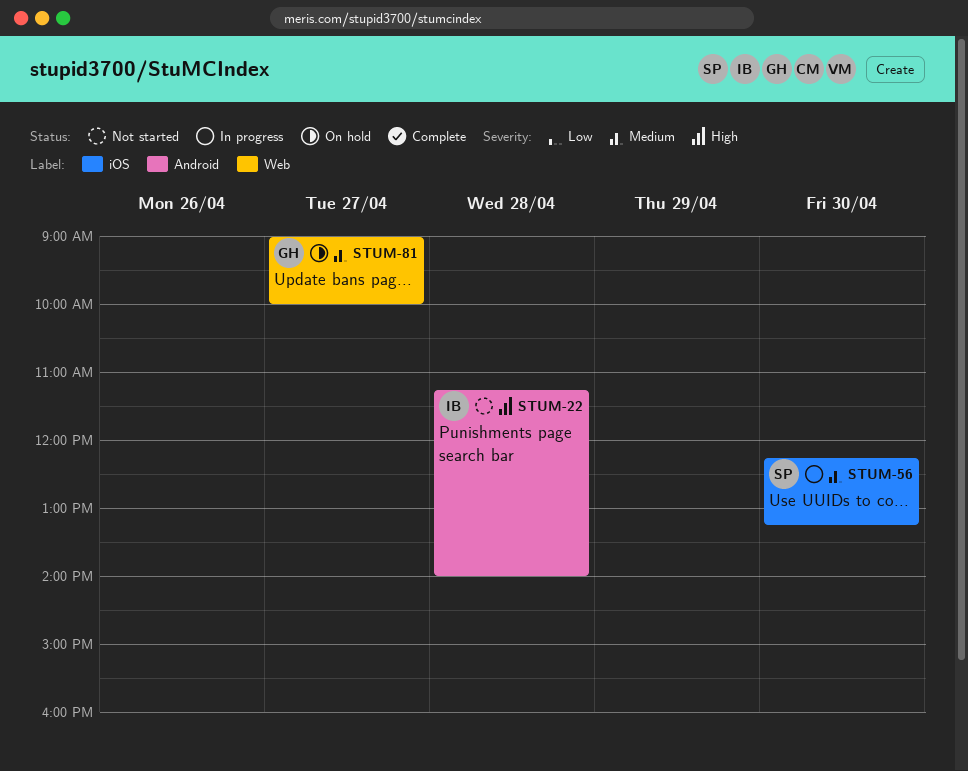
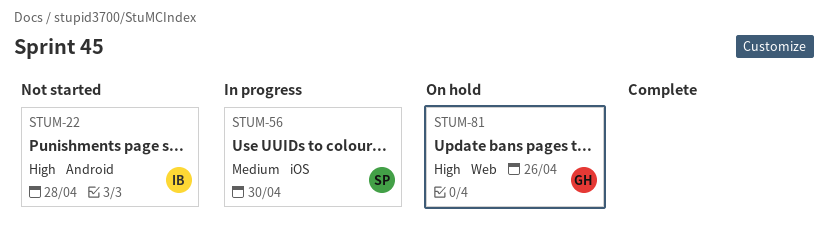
STUM-81, priority: Medium -> High
STUM-81, day: Apr 27 -> Apr 26

